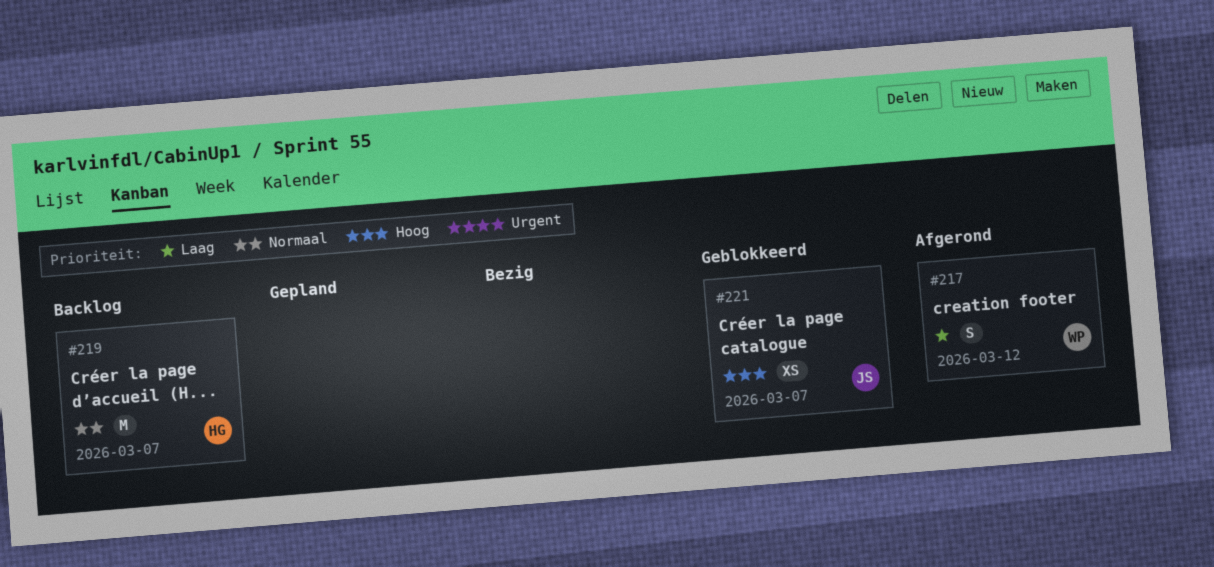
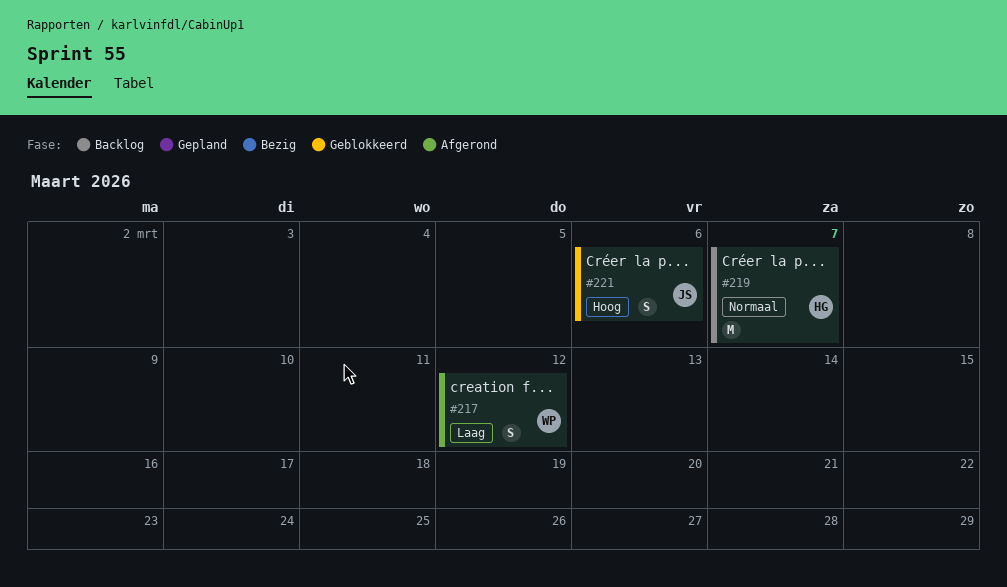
#221, estimate: XS -> S
#221, due: Mar 7 -> Mar 6

